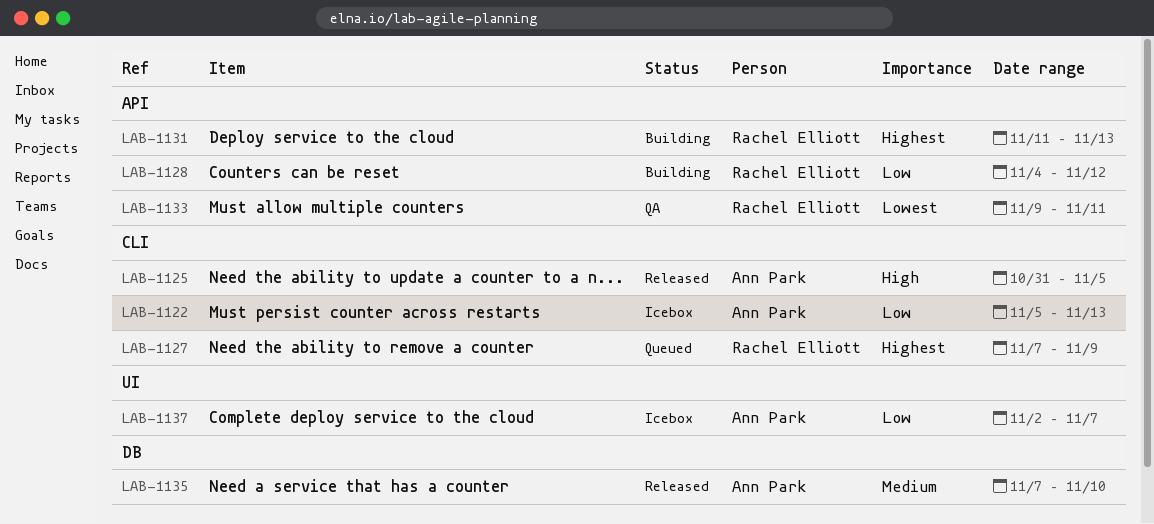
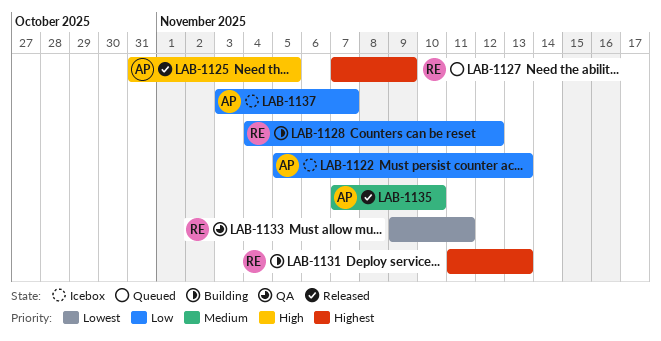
LAB-1137, start: Nov 2 -> Nov 3

